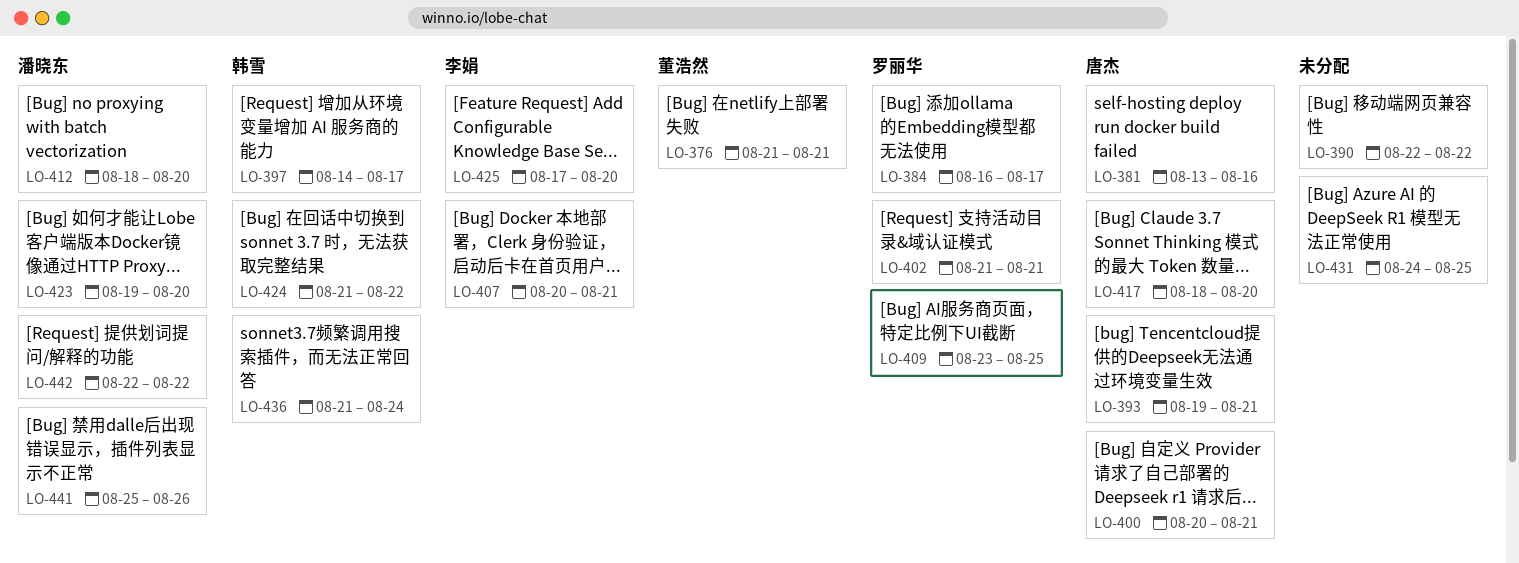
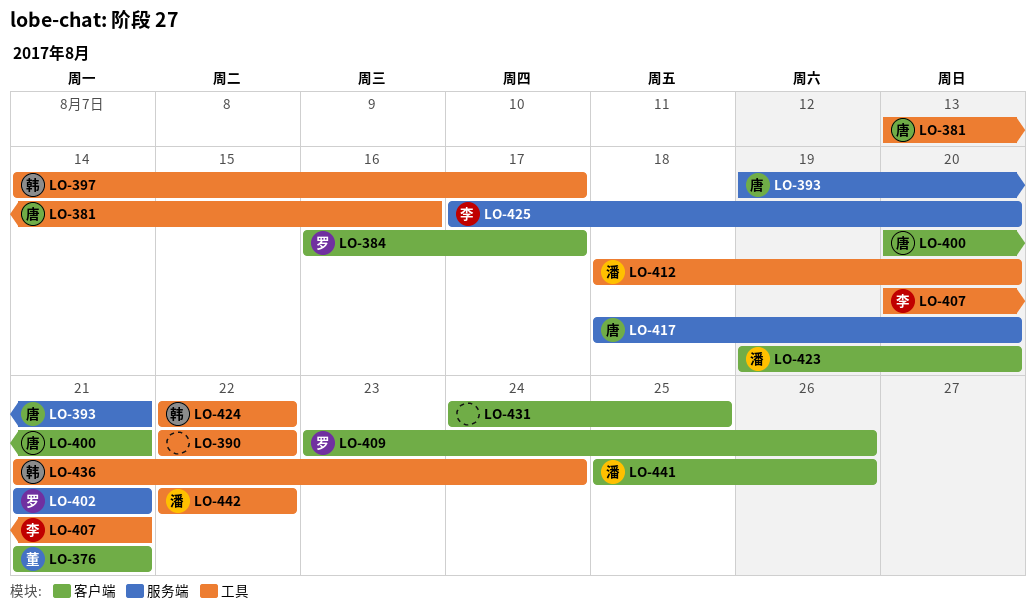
LO-409, due: Aug 25 -> Aug 26
LO-424, start: Aug 21 -> Aug 22

